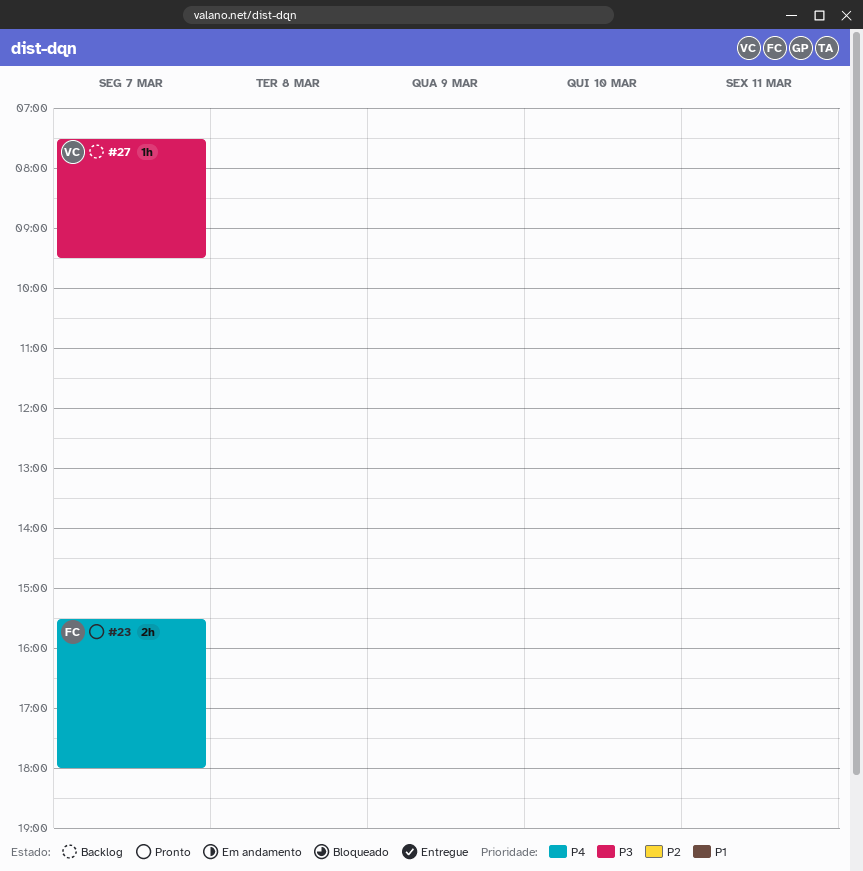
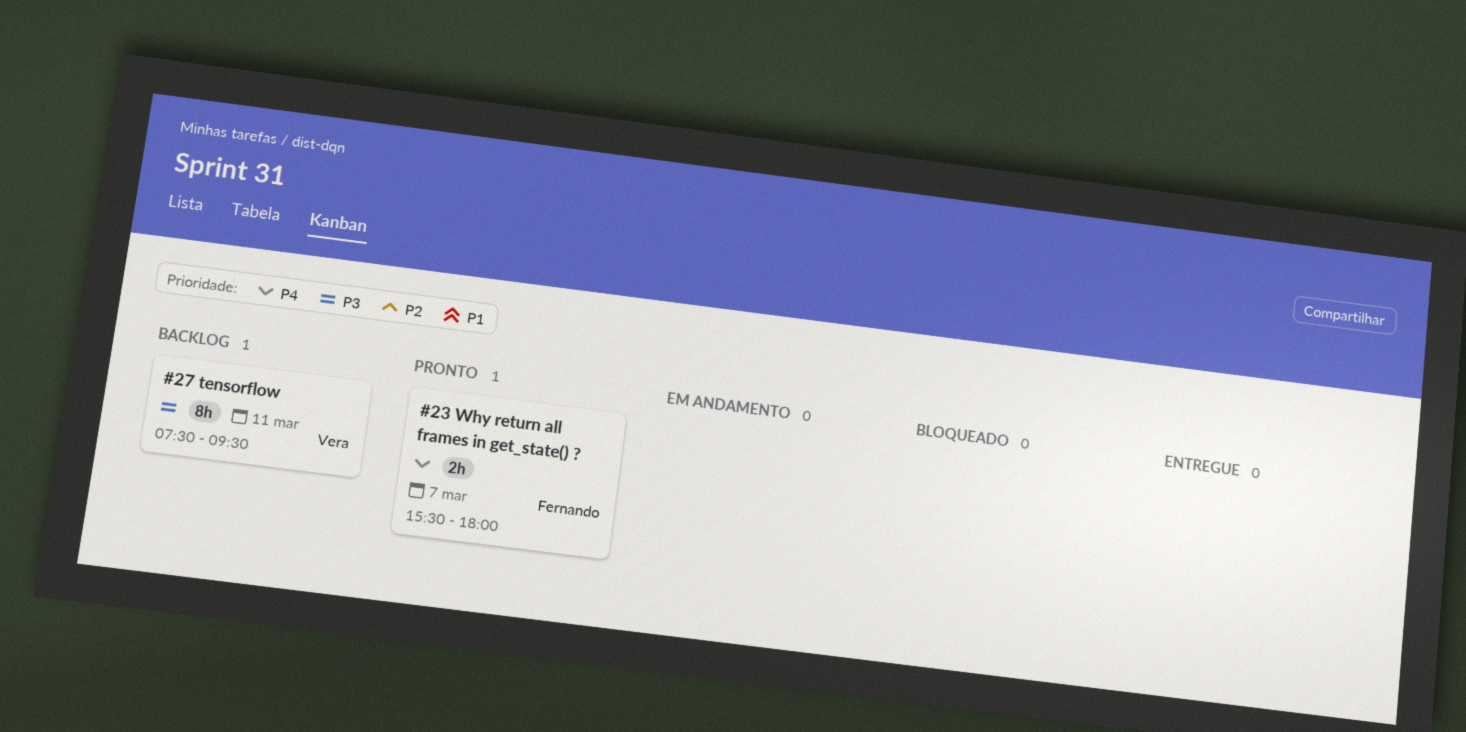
#27, estimate: 1h -> 8h
#27, day: Mar 7 -> Mar 11

